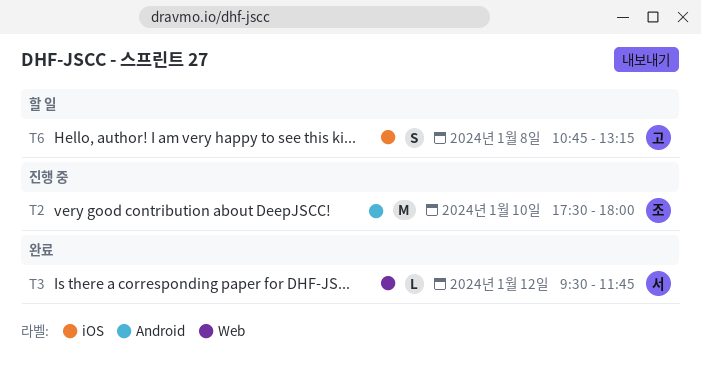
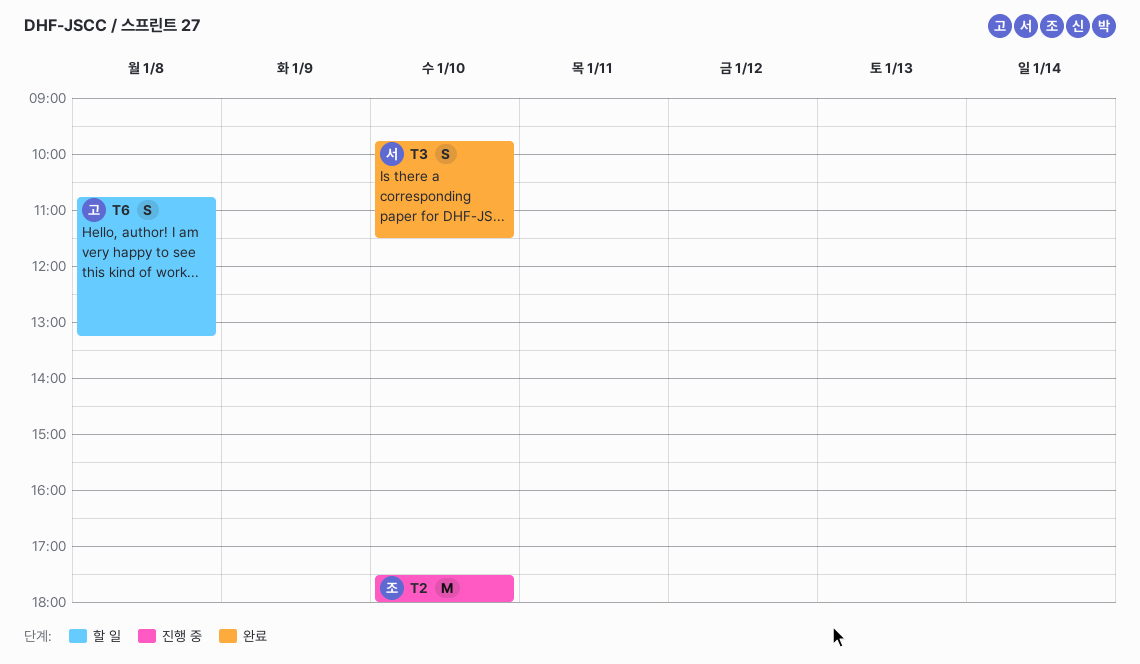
T3, estimate: L -> S
T3, day: Jan 12 -> Jan 10
T3, begins: 09:30 -> 09:45
T3, ends: 11:45 -> 11:30

